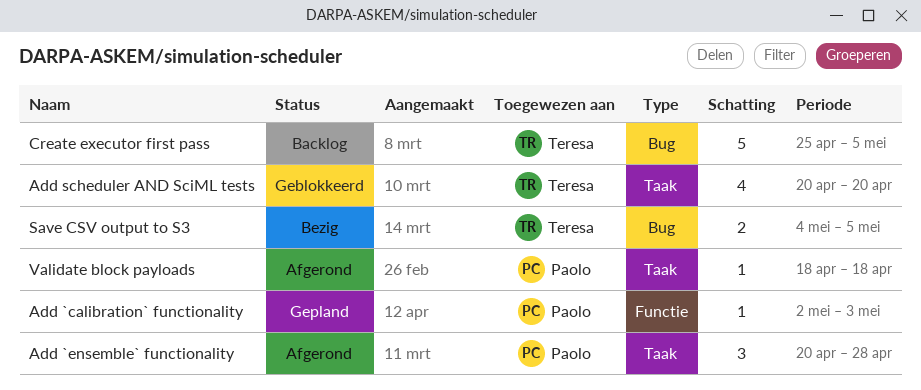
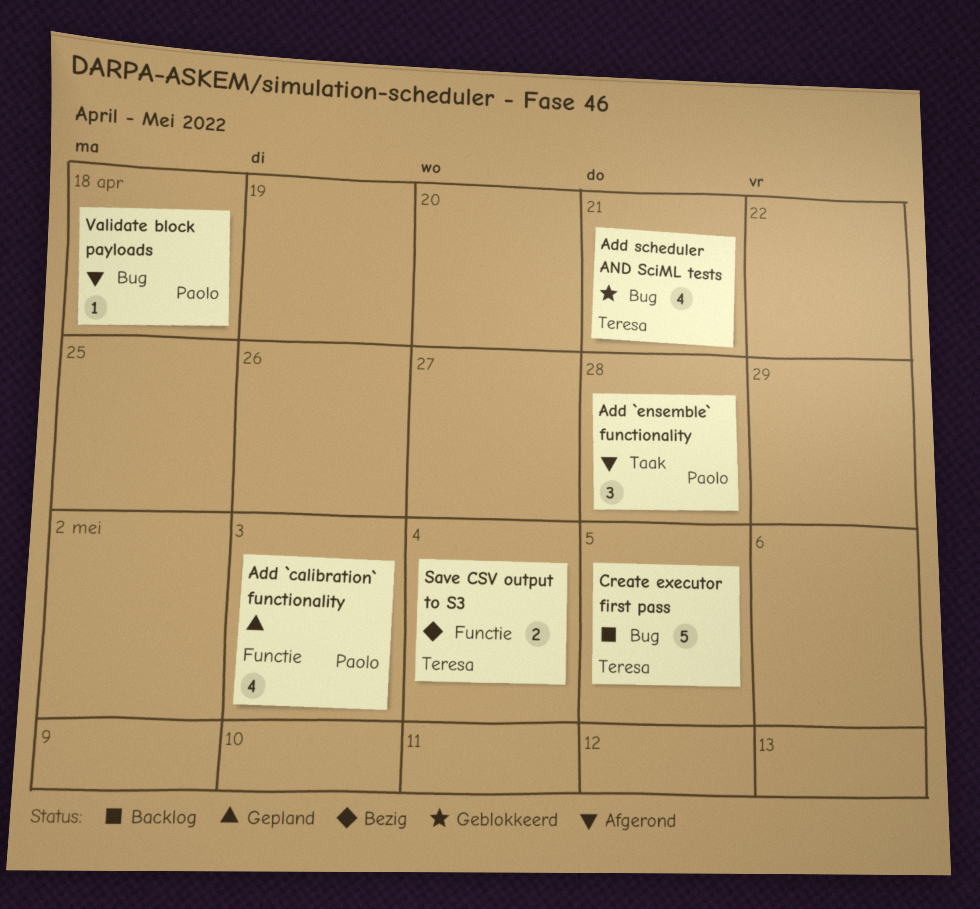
Add `calibration` functionality, estimate: 1 -> 4
Add scheduler AND SciML tests, label: Taak -> Bug
Add scheduler AND SciML tests, due: Apr 20 -> Apr 21
Save CSV output to S3, label: Bug -> Functie
Save CSV output to S3, due: May 5 -> May 4
Validate block payloads, label: Taak -> Bug

